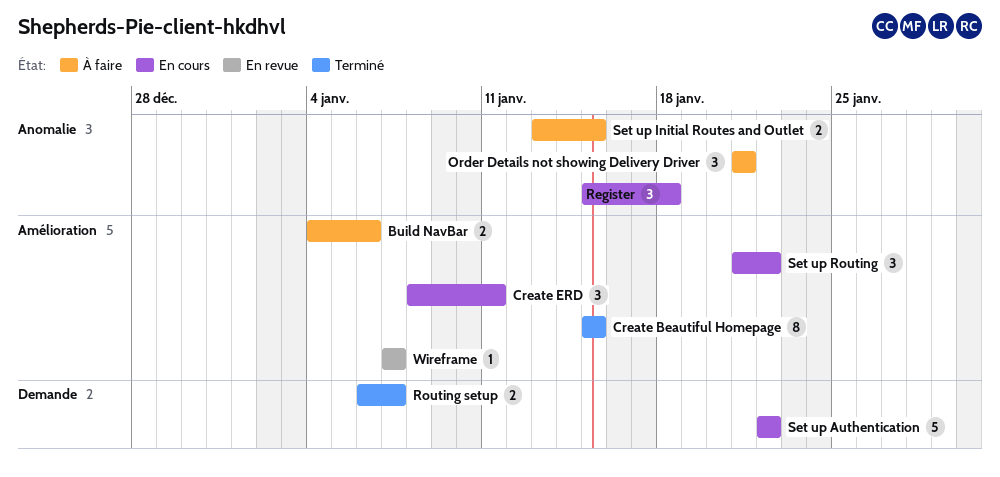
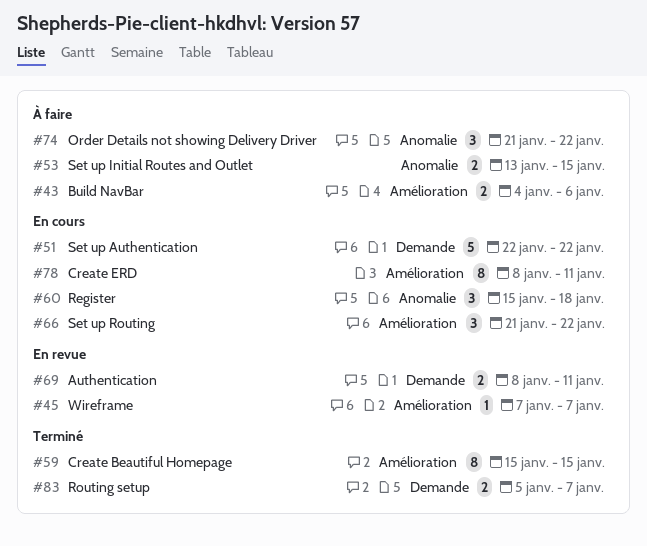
Authentication: none -> present
Create ERD, estimate: 3 -> 8
Order Details not showing Delivery Driver, due: Jan 21 -> Jan 22
Routing setup, start: Jan 6 -> Jan 5

